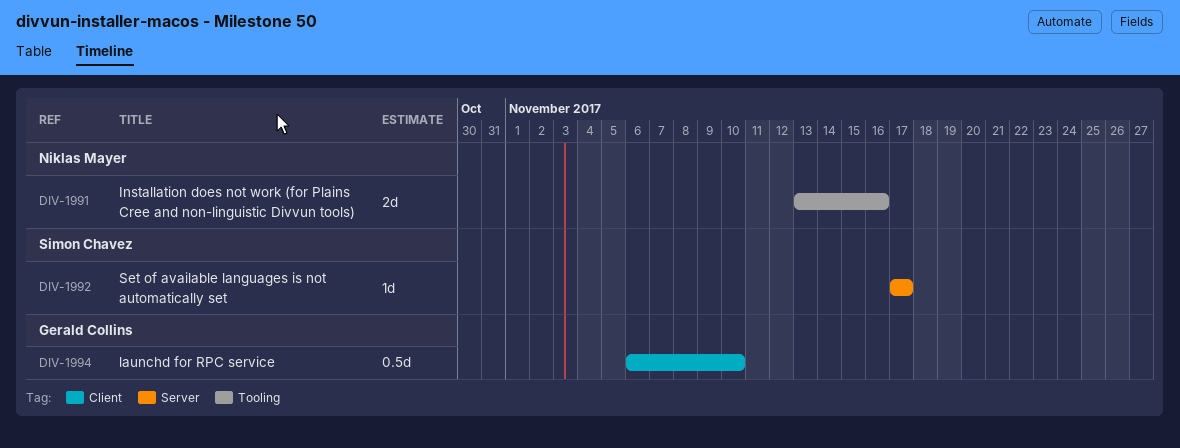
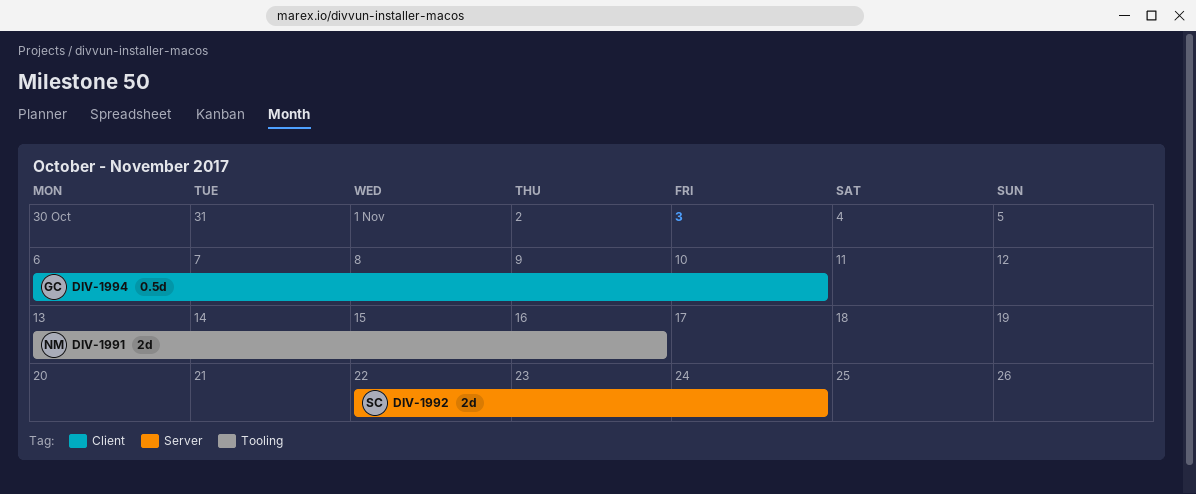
DIV-1992, estimate: 1d -> 2d
DIV-1992, start: Nov 17 -> Nov 22
DIV-1992, due: Nov 17 -> Nov 24

